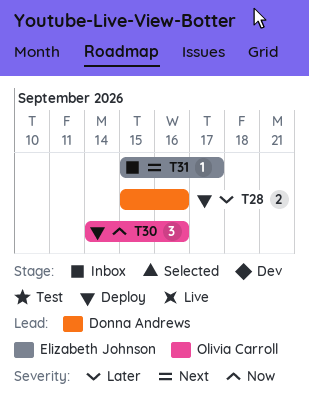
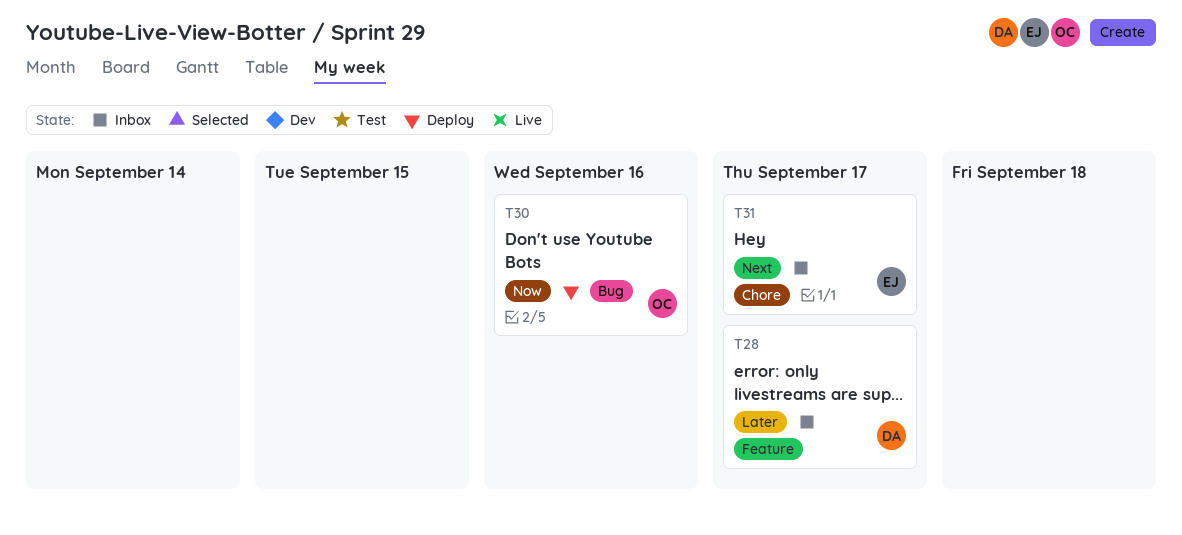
T28, status: Deploy -> Inbox
T28, due: Sep 16 -> Sep 17

